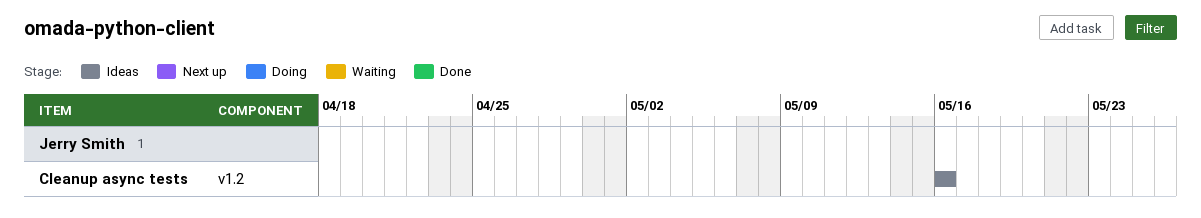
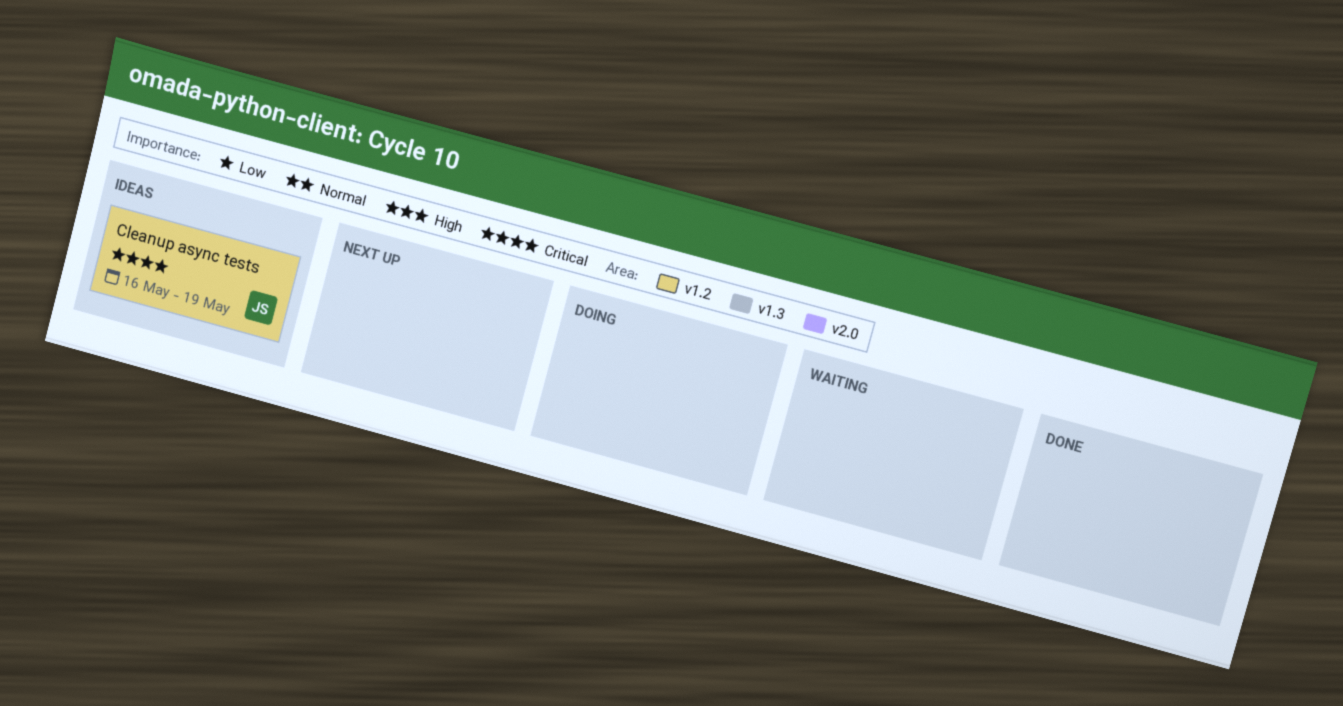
Cleanup async tests, due: May 16 -> May 19

